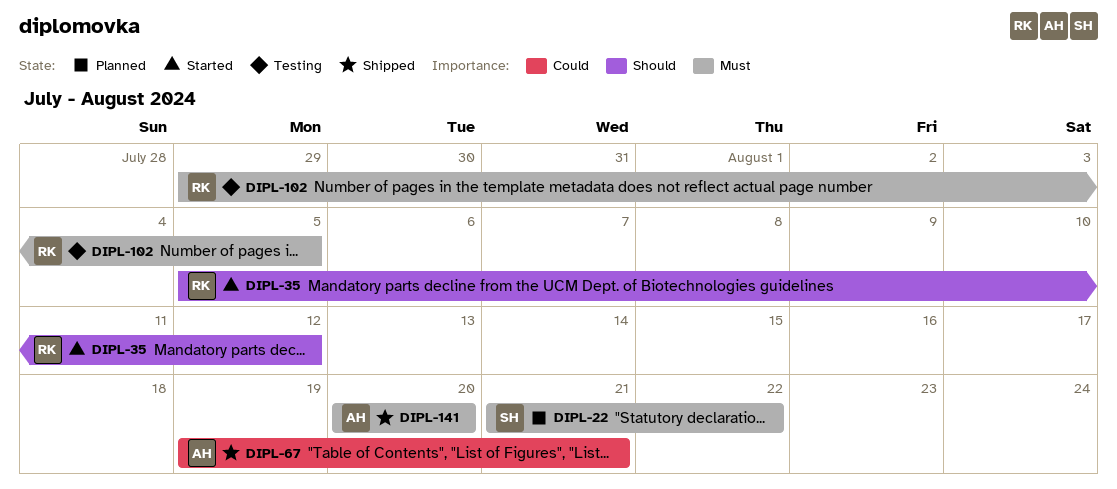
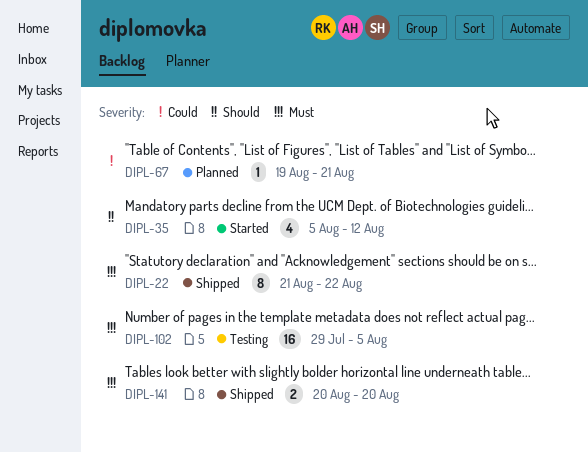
DIPL-22, status: Planned -> Shipped
DIPL-67, status: Shipped -> Planned

